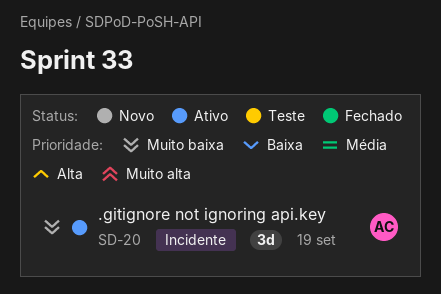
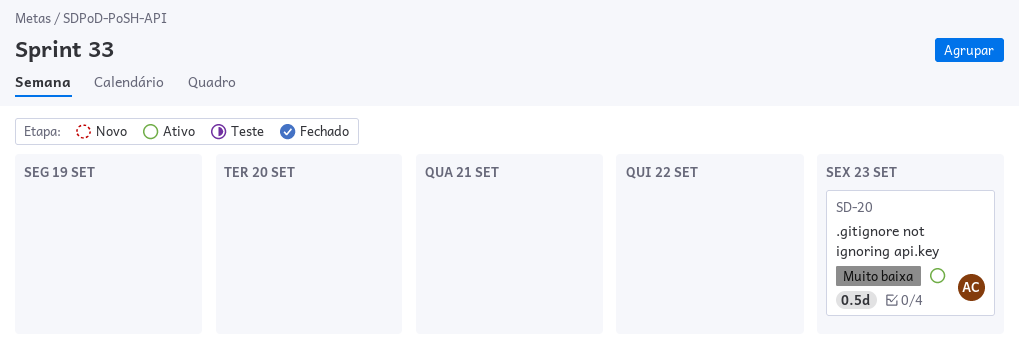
SD-20, estimate: 3d -> 0.5d
SD-20, due: Sep 19 -> Sep 23

